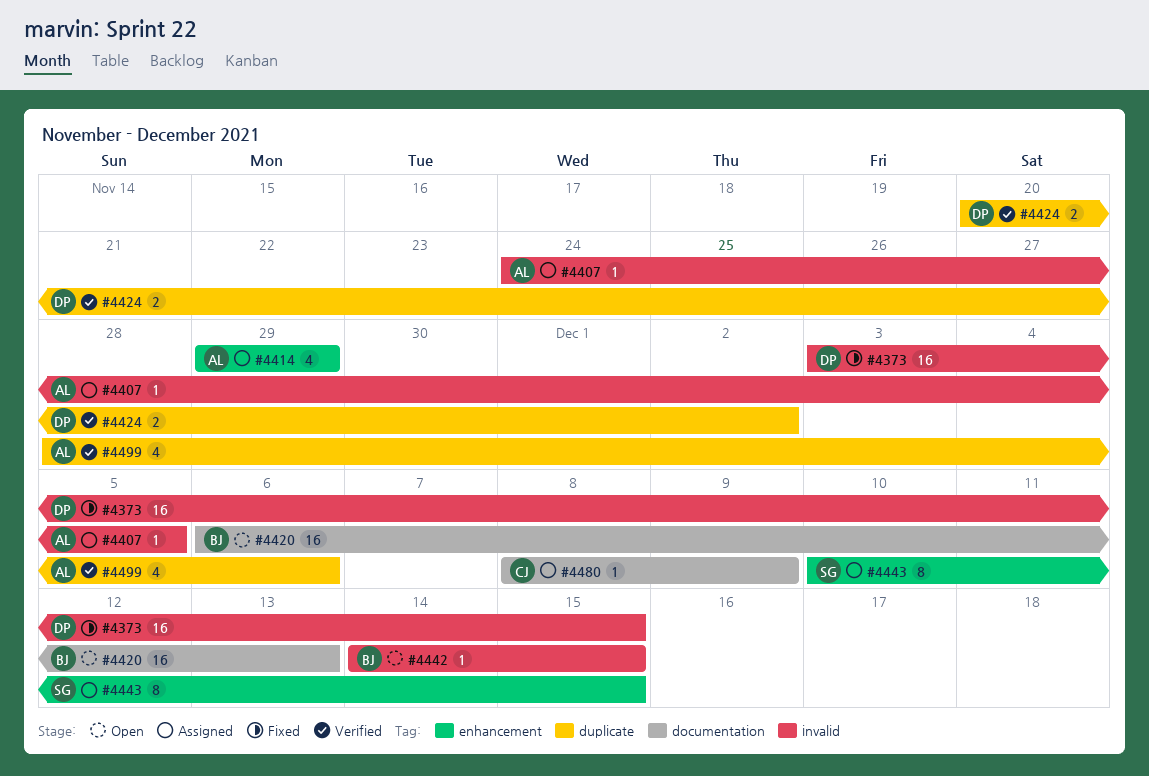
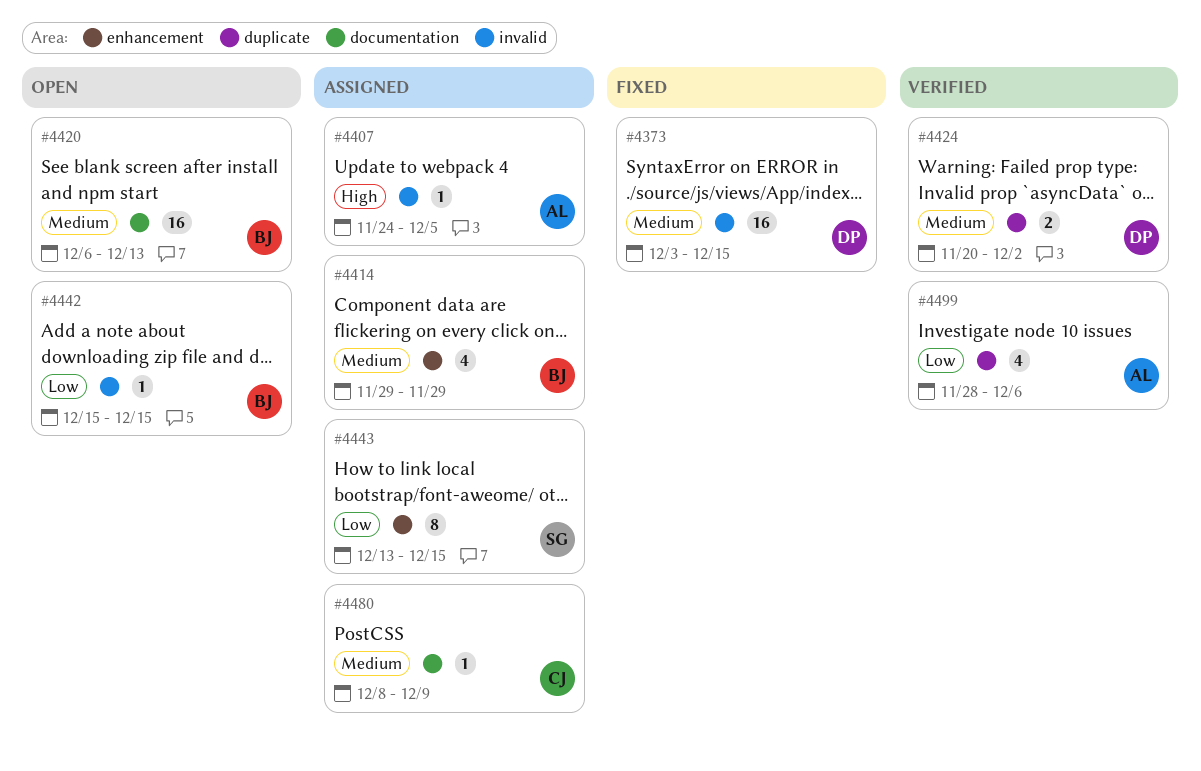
#4414, owner: AL -> BJ
#4442, start: Dec 14 -> Dec 15
#4443, start: Dec 10 -> Dec 13

